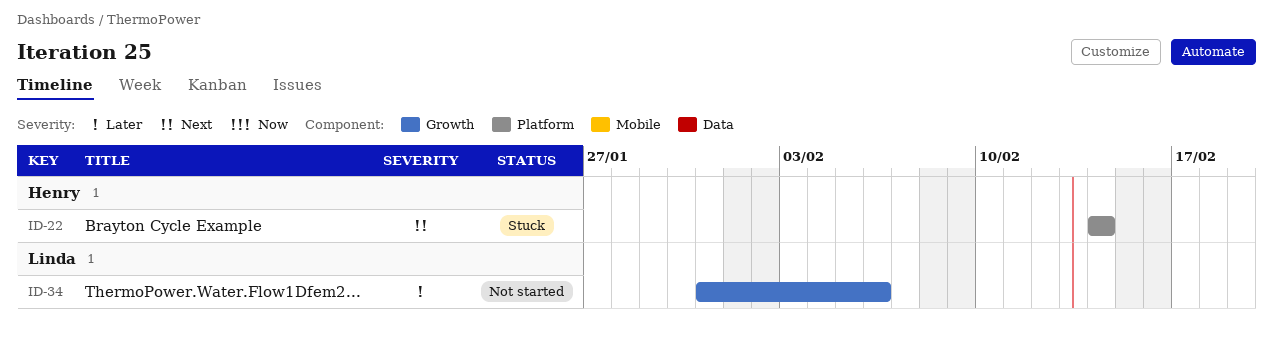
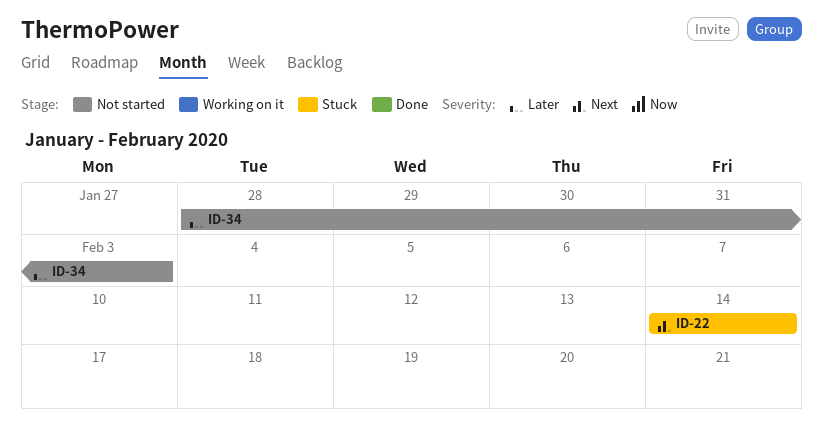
ID-34, start: Jan 31 -> Jan 28
ID-34, due: Feb 6 -> Feb 3

